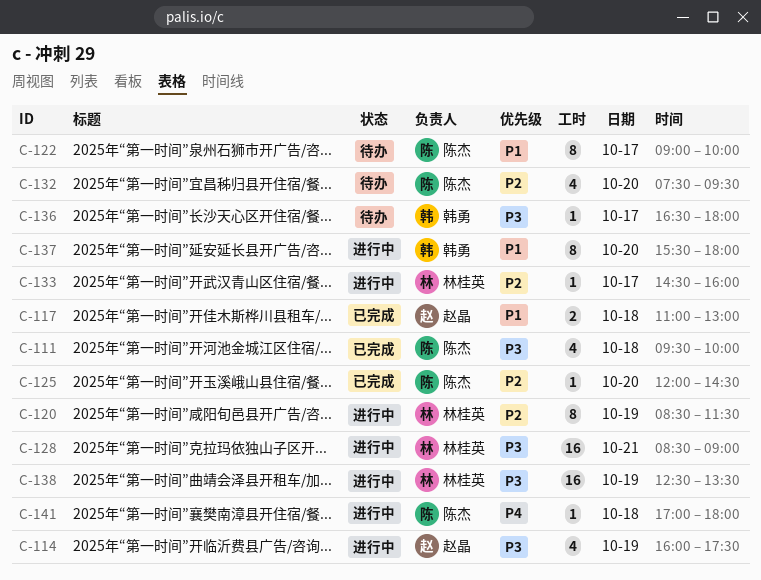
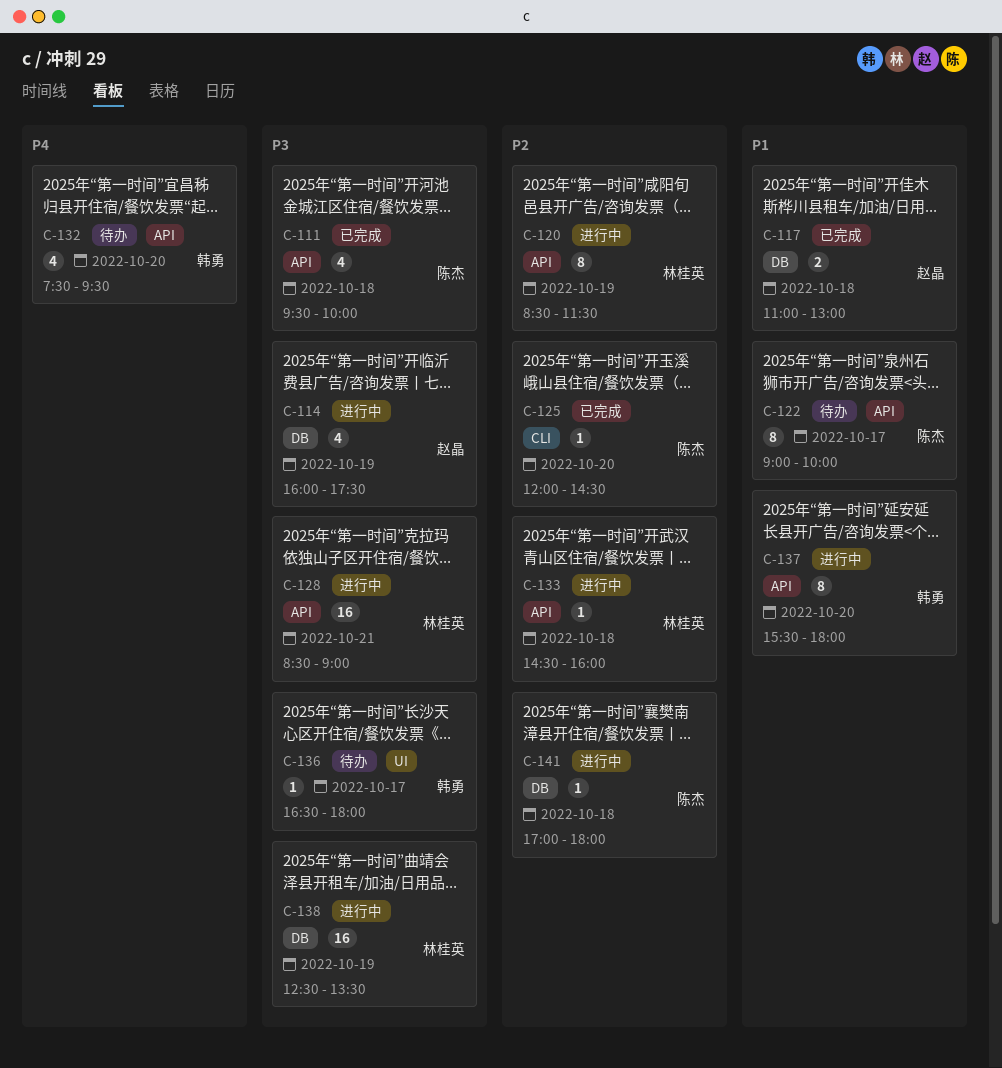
C-132, owner: 陈杰 -> 韩勇
C-132, priority: P2 -> P4
C-133, day: Oct 17 -> Oct 18
C-141, priority: P4 -> P2

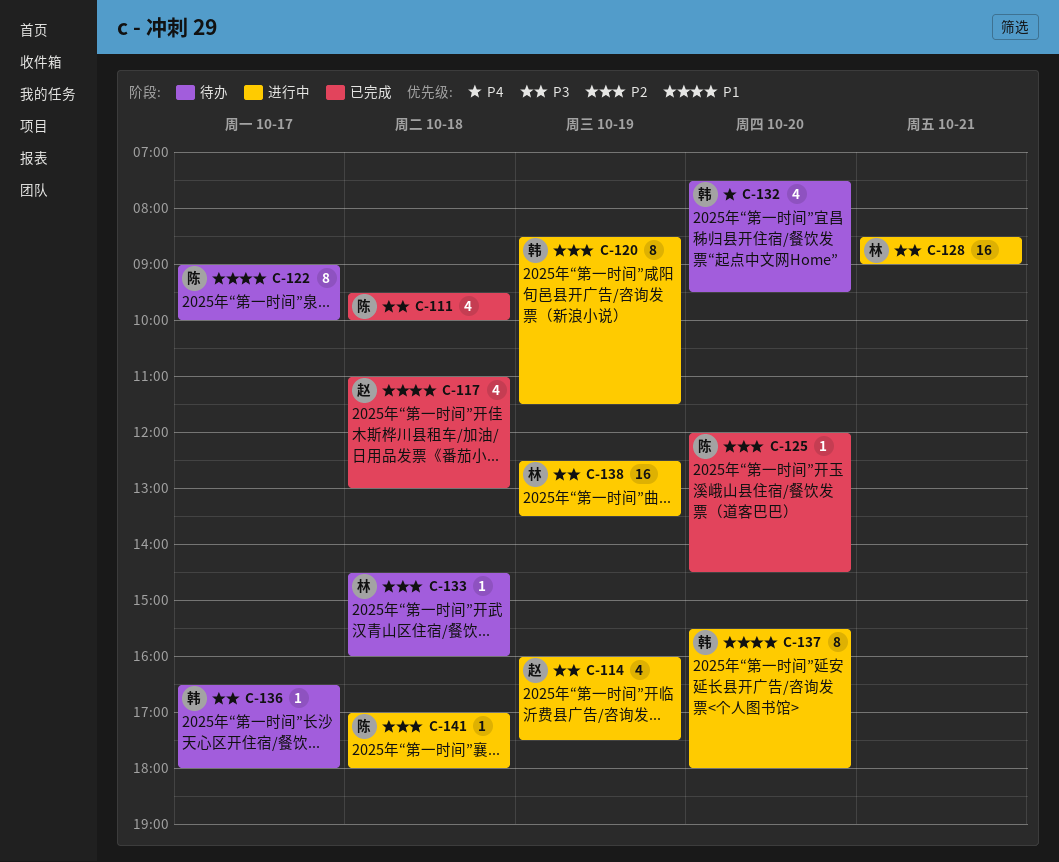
C-117, estimate: 2 -> 4
C-120, owner: 林桂英 -> 韩勇
C-133, status: 进行中 -> 待办

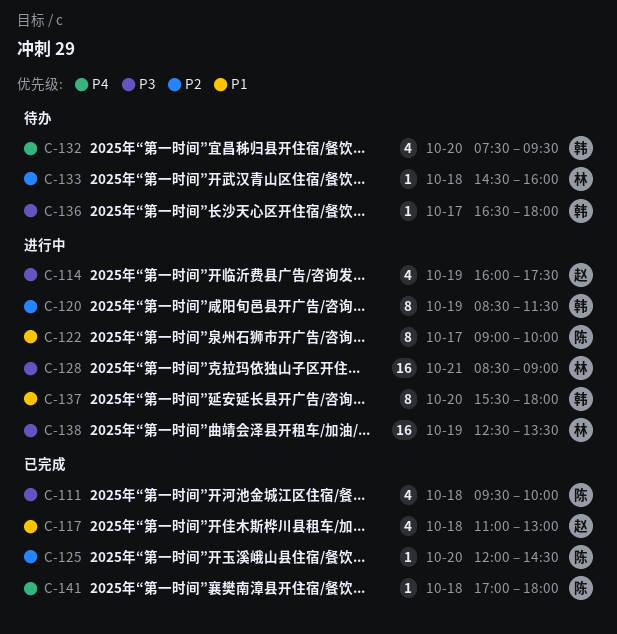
C-122, status: 待办 -> 进行中
C-141, status: 进行中 -> 已完成
C-141, priority: P2 -> P4

